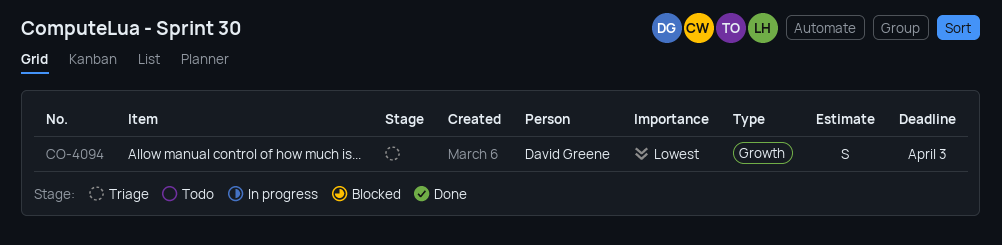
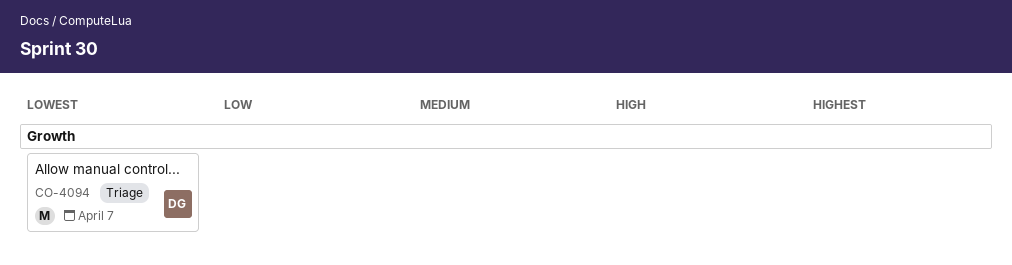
CO-4094, estimate: S -> M
CO-4094, due: Apr 3 -> Apr 7

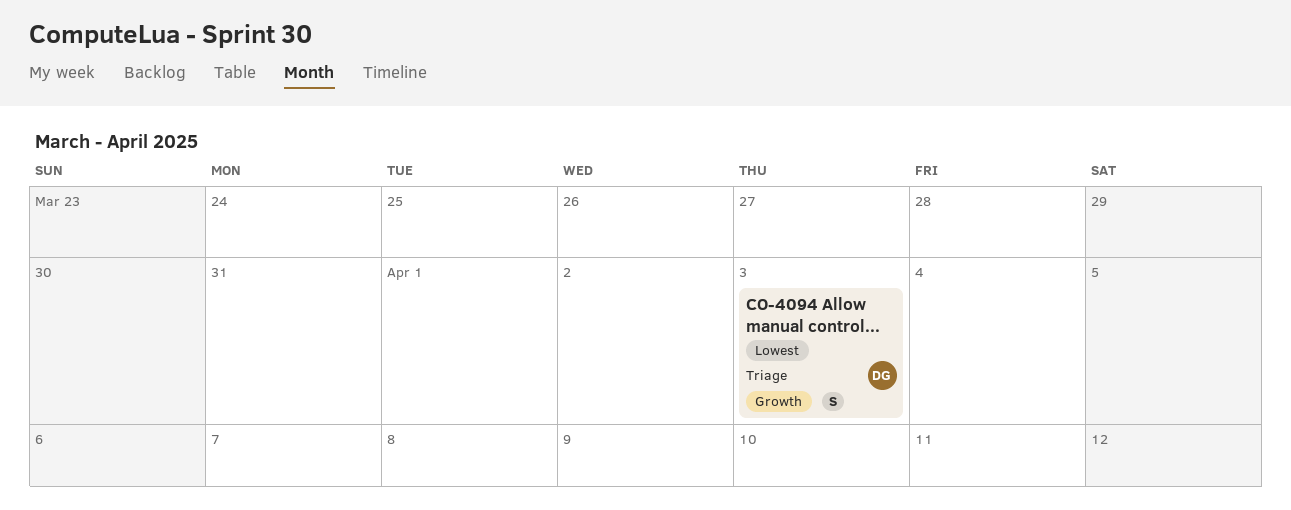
CO-4094, estimate: M -> S
CO-4094, due: Apr 7 -> Apr 3

